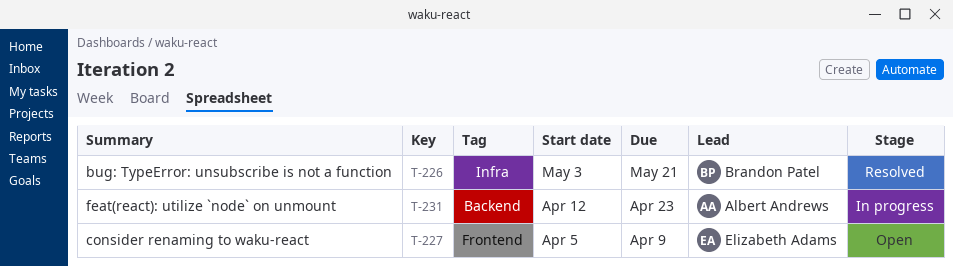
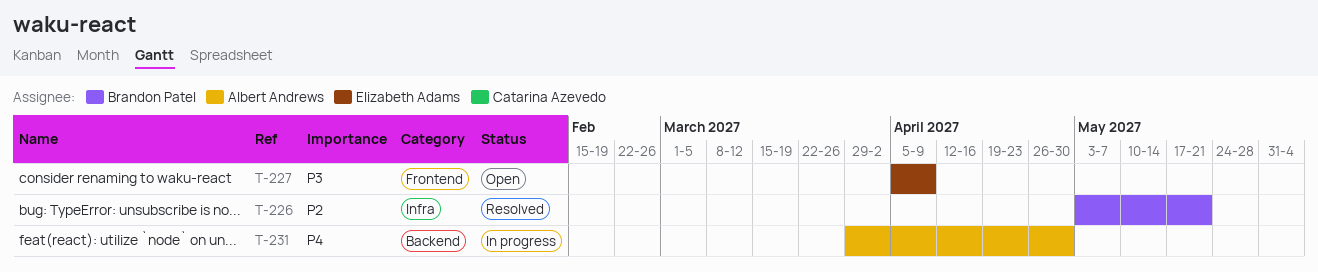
T-231, start: Apr 12 -> Mar 29
T-231, due: Apr 23 -> Apr 30

